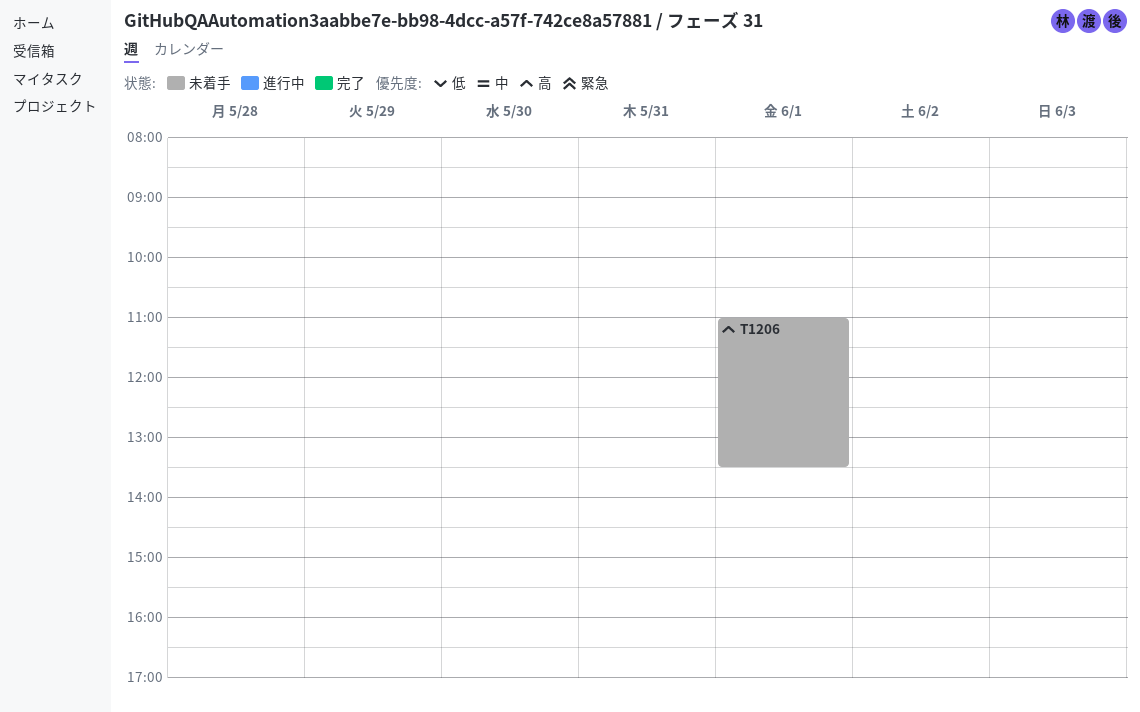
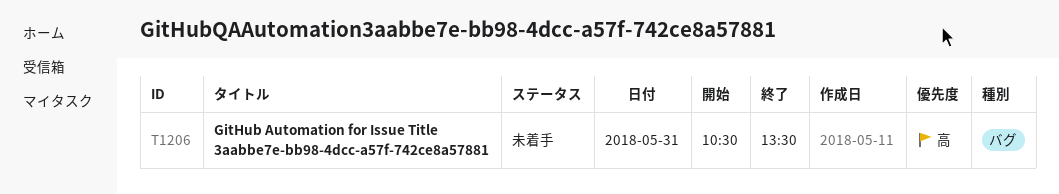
T1206, day: Jun 1 -> May 31
T1206, begins: 11:00 -> 10:30

